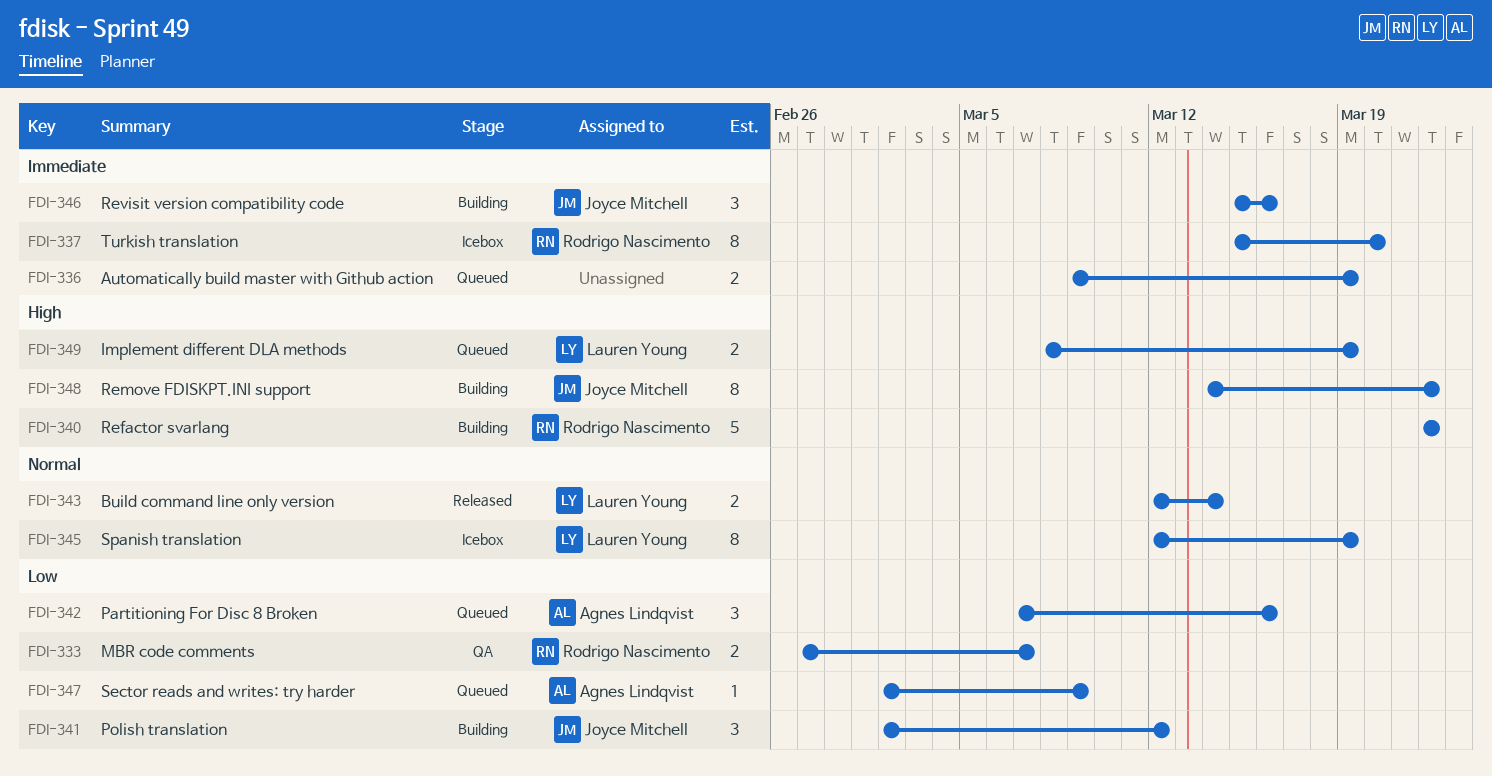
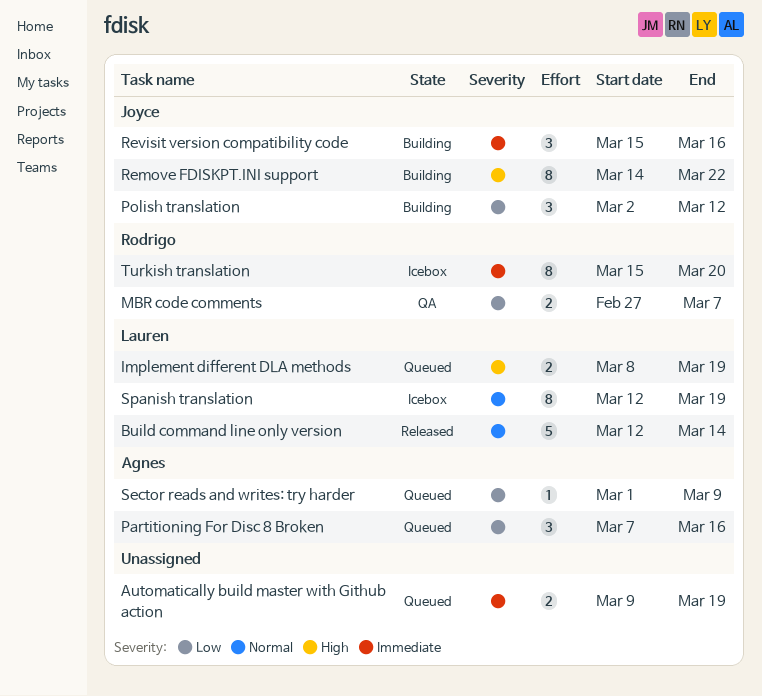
Build command line only version, estimate: 2 -> 5
Refactor svarlang: present -> none
Sector reads and writes: try harder, start: Mar 2 -> Mar 1

